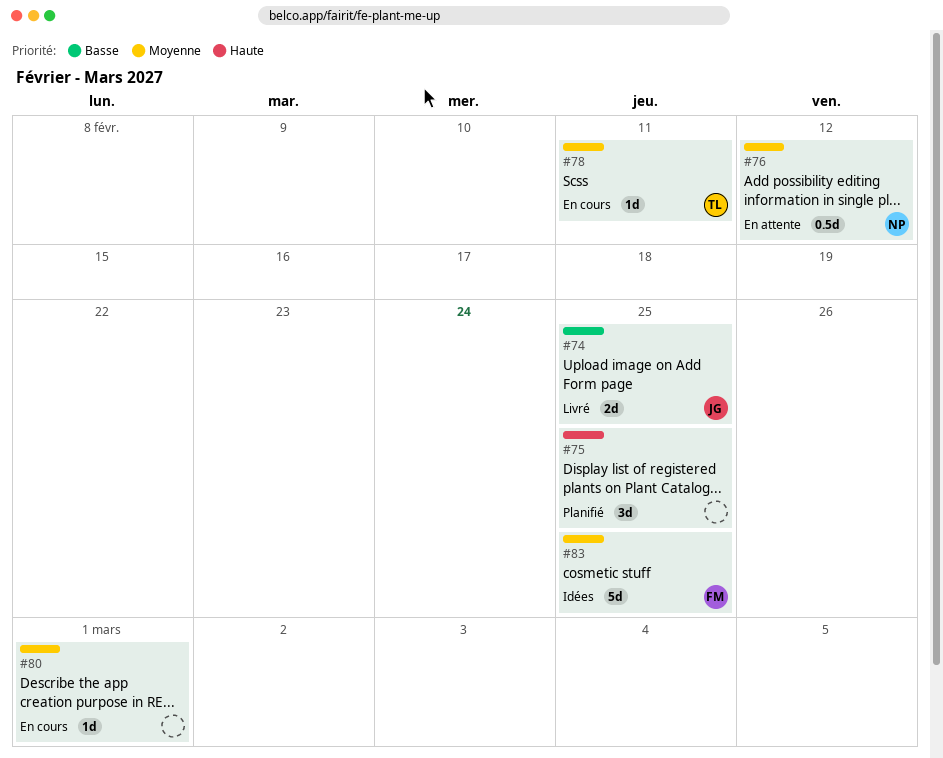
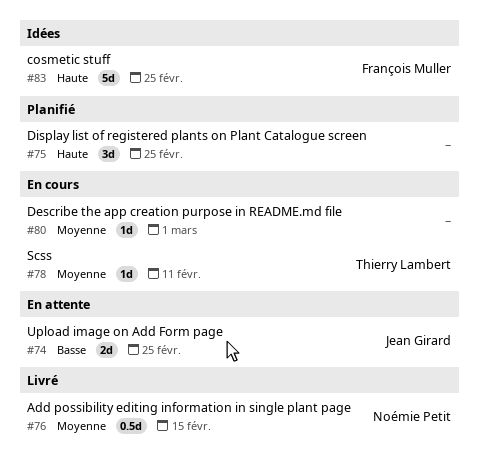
#74, status: Livré -> En attente
#76, status: En attente -> Livré
#76, due: Feb 12 -> Feb 15
#83, priority: Moyenne -> Haute

